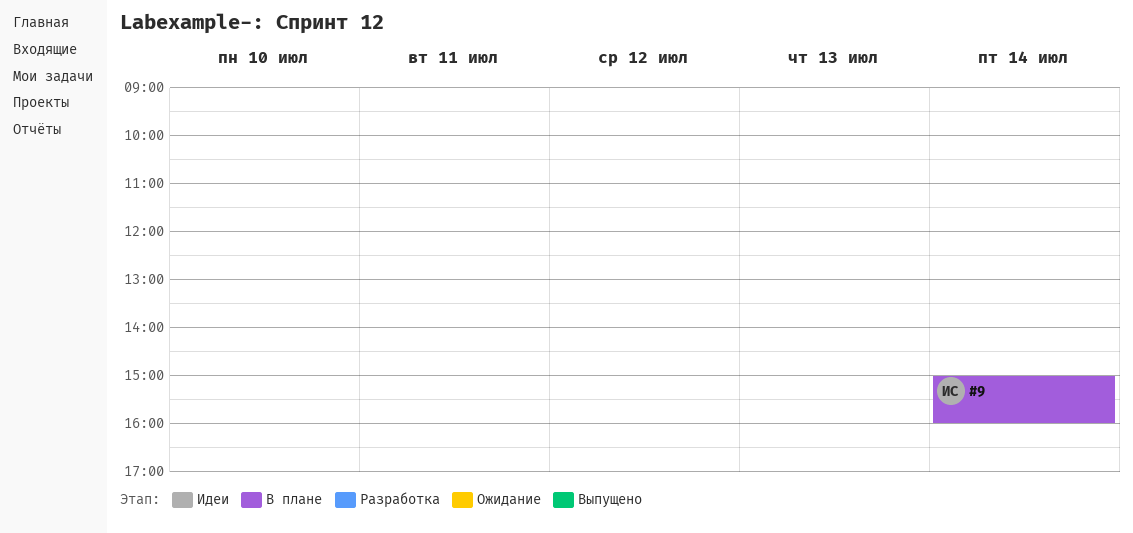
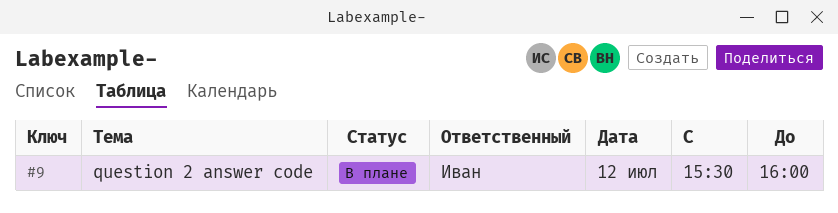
#9, day: Jul 14 -> Jul 12
#9, begins: 15:00 -> 15:30

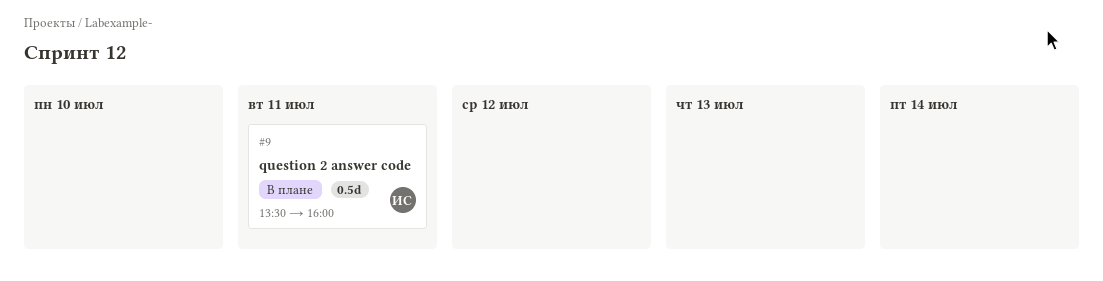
#9, day: Jul 12 -> Jul 11
#9, begins: 15:30 -> 13:30

